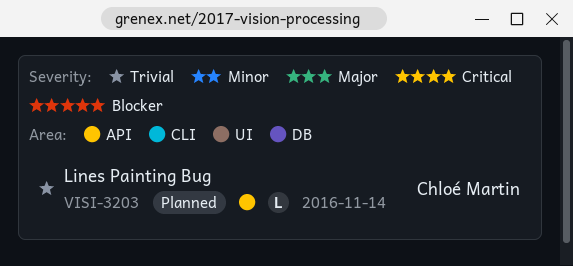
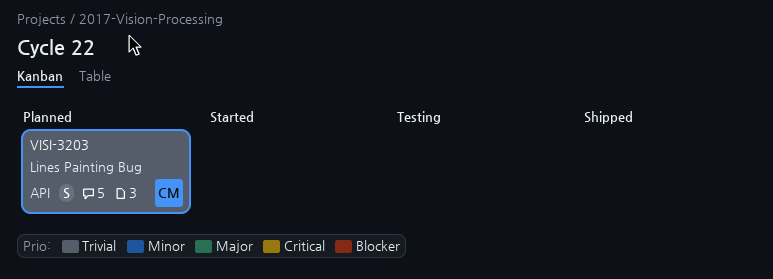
VISI-3203, estimate: L -> S

